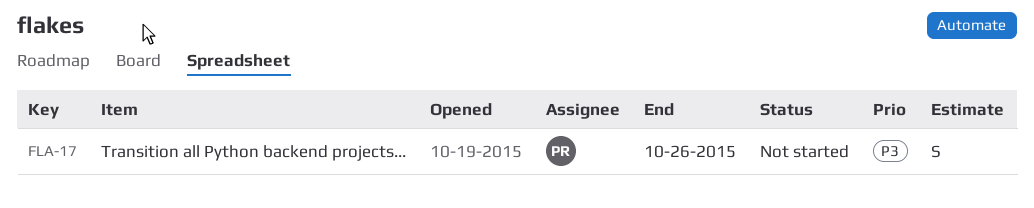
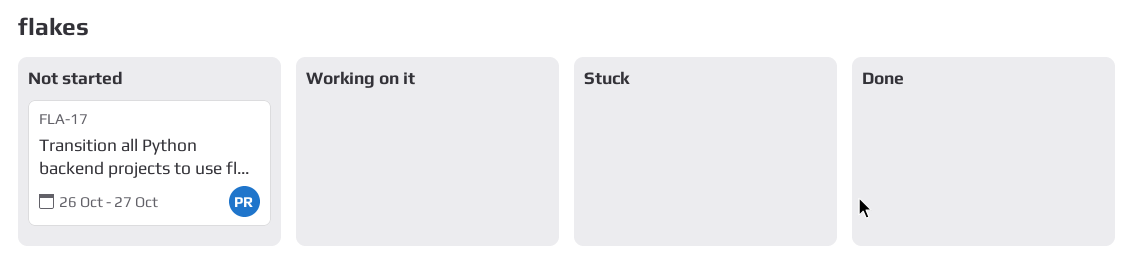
FLA-17, due: Oct 26 -> Oct 27

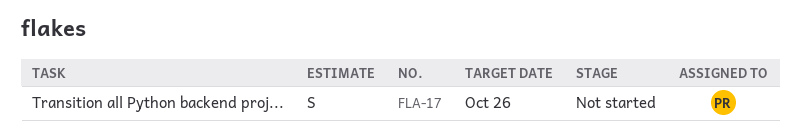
FLA-17, due: Oct 27 -> Oct 26

